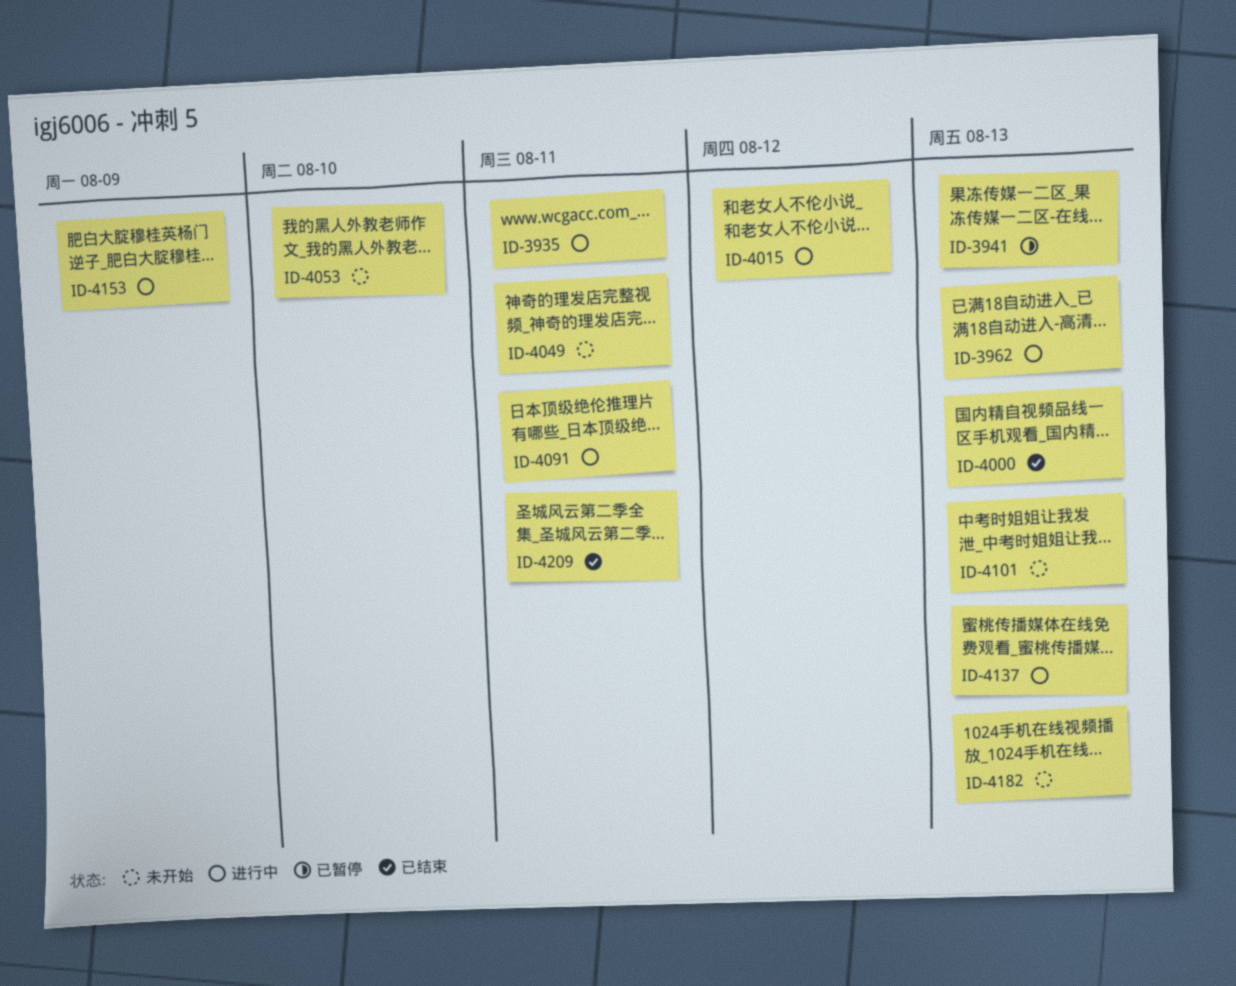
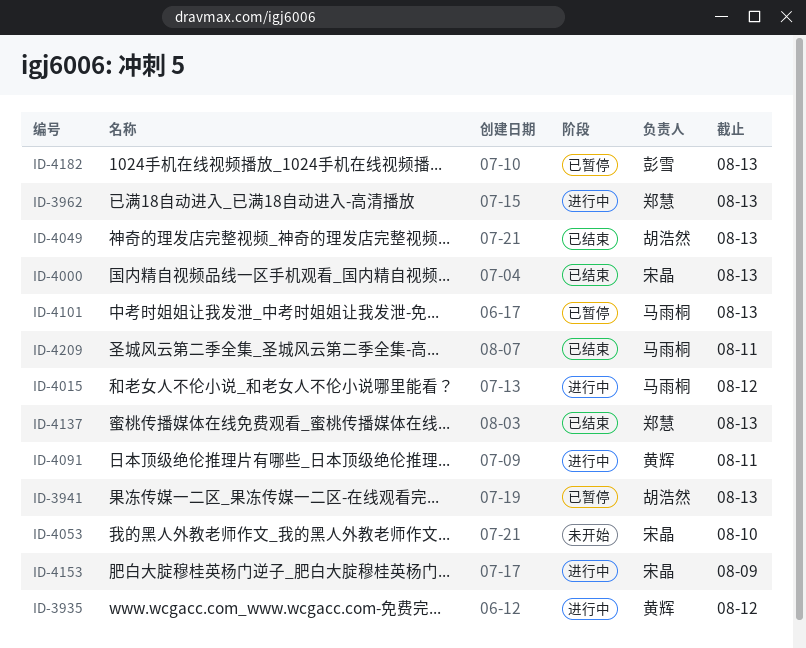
ID-3935, due: Aug 11 -> Aug 12
ID-4049, status: 未开始 -> 已结束
ID-4049, due: Aug 11 -> Aug 13
ID-4101, status: 未开始 -> 已暂停
ID-4137, status: 进行中 -> 已结束
ID-4182, status: 未开始 -> 已暂停

